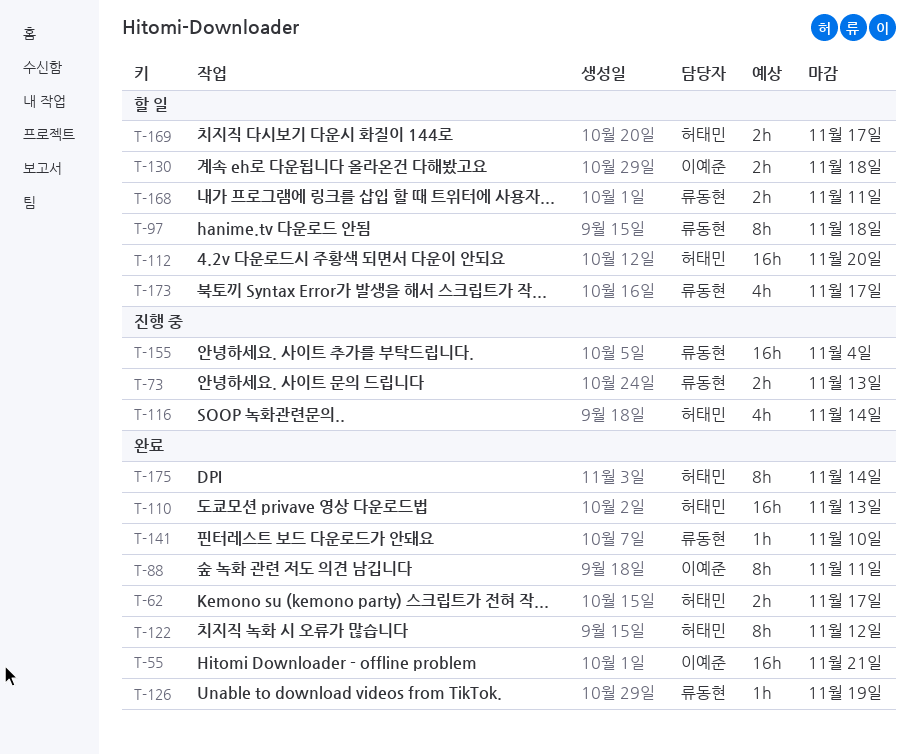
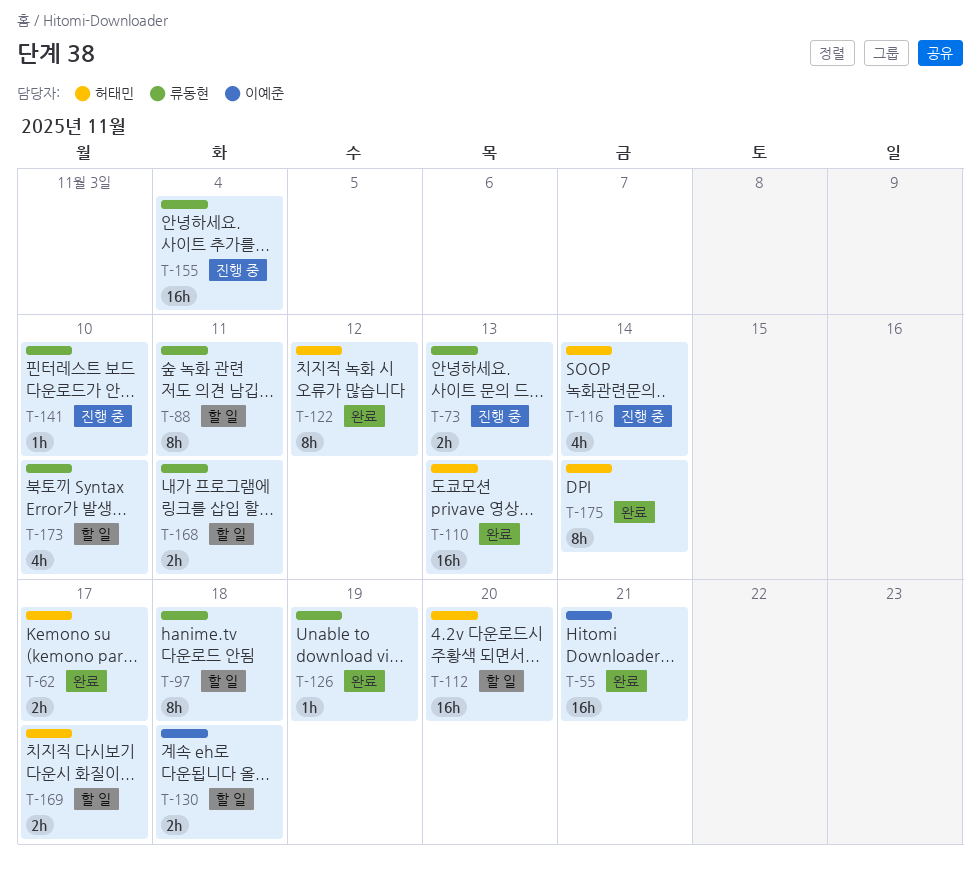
T-88, status: 완료 -> 할 일
T-88, owner: 이예준 -> 류동현
T-141, status: 완료 -> 진행 중
T-173, due: Nov 17 -> Nov 10

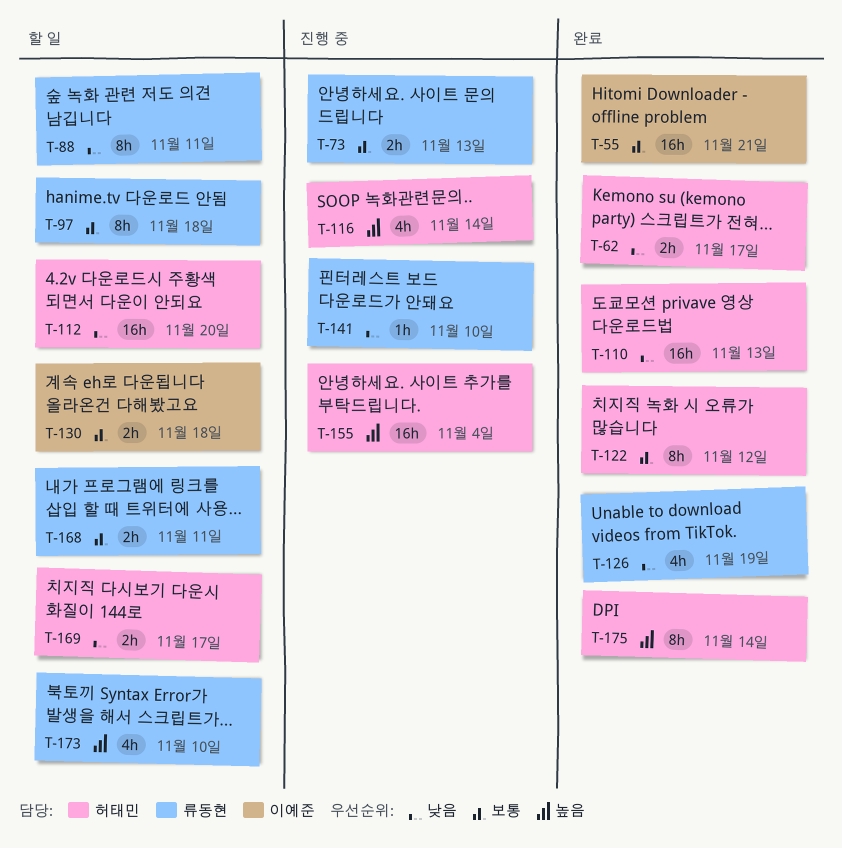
T-126, estimate: 1h -> 4h
T-155, owner: 류동현 -> 허태민

